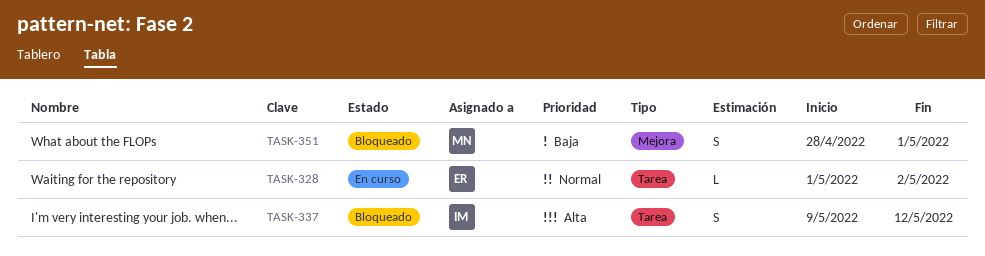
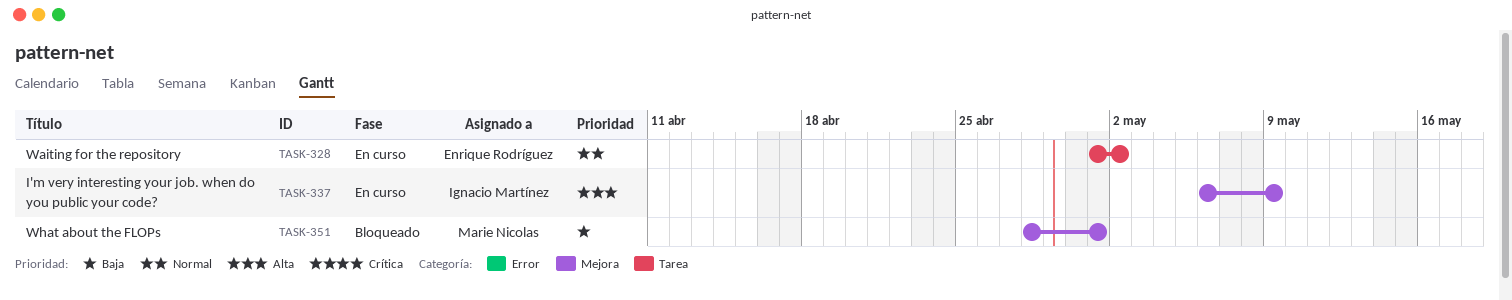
TASK-337, status: Bloqueado -> En curso
TASK-337, label: Tarea -> Mejora
TASK-337, start: May 9 -> May 6
TASK-337, due: May 12 -> May 9

